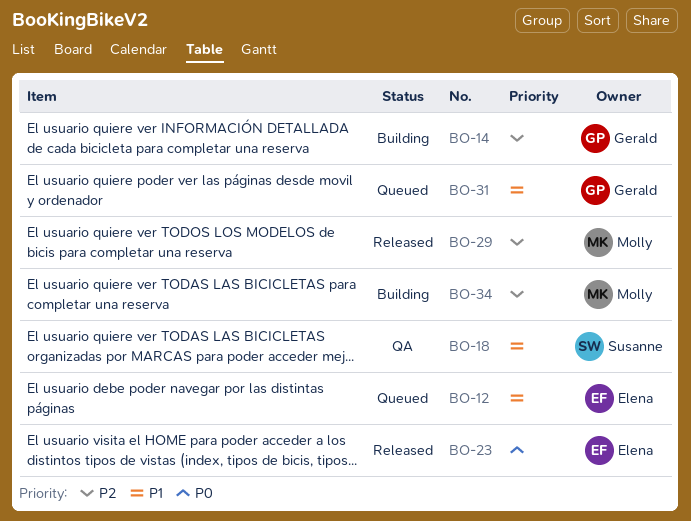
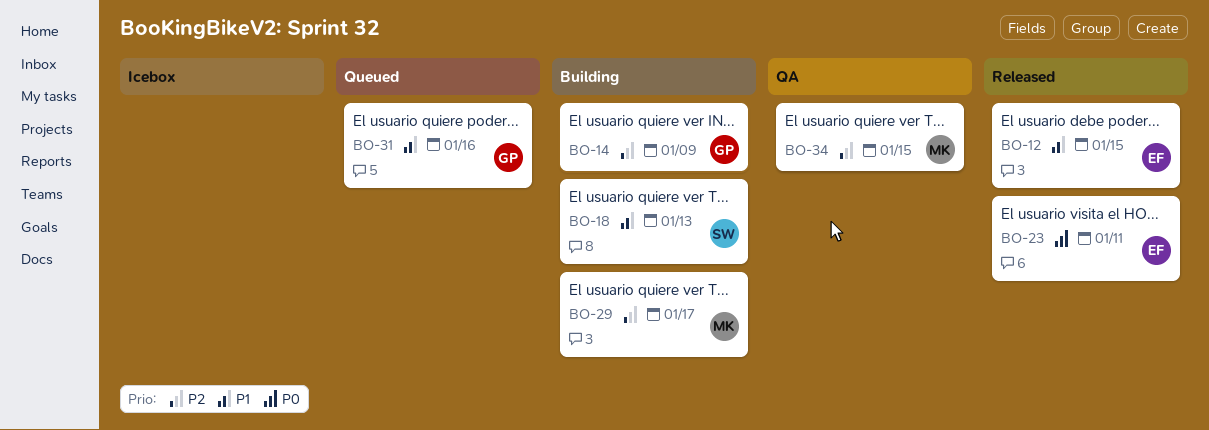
BO-12, status: Queued -> Released
BO-18, status: QA -> Building
BO-29, status: Released -> Building
BO-34, status: Building -> QA

